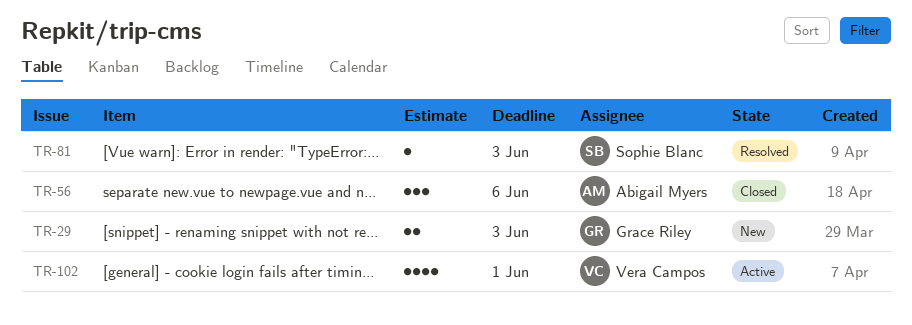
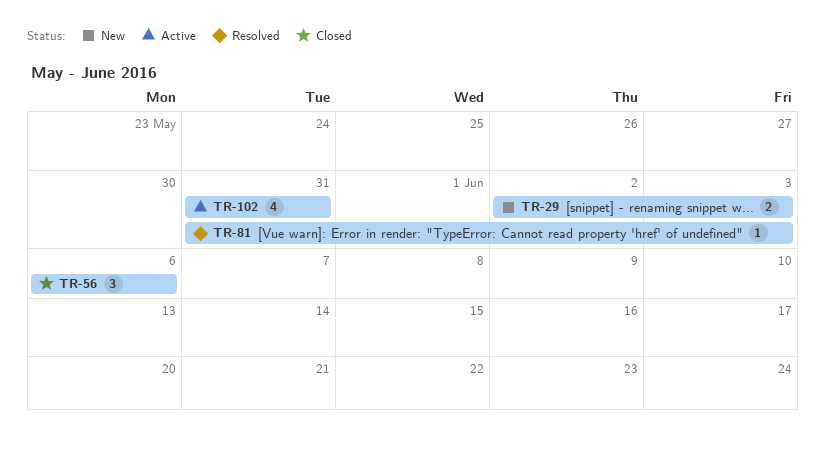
TR-102, due: Jun 1 -> May 31

